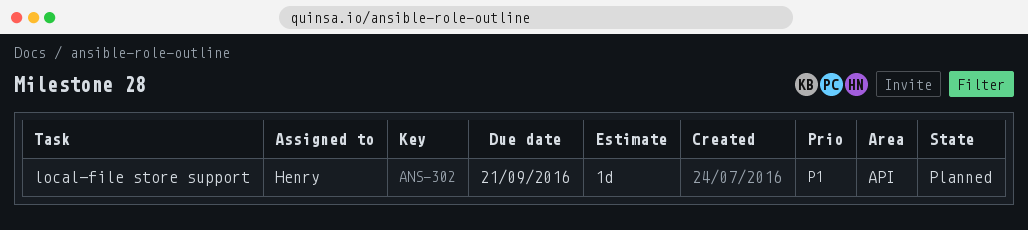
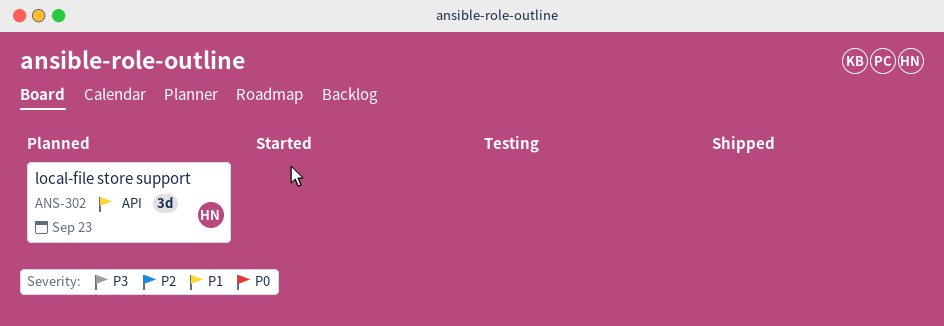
ANS-302, estimate: 1d -> 3d
ANS-302, due: Sep 21 -> Sep 23

